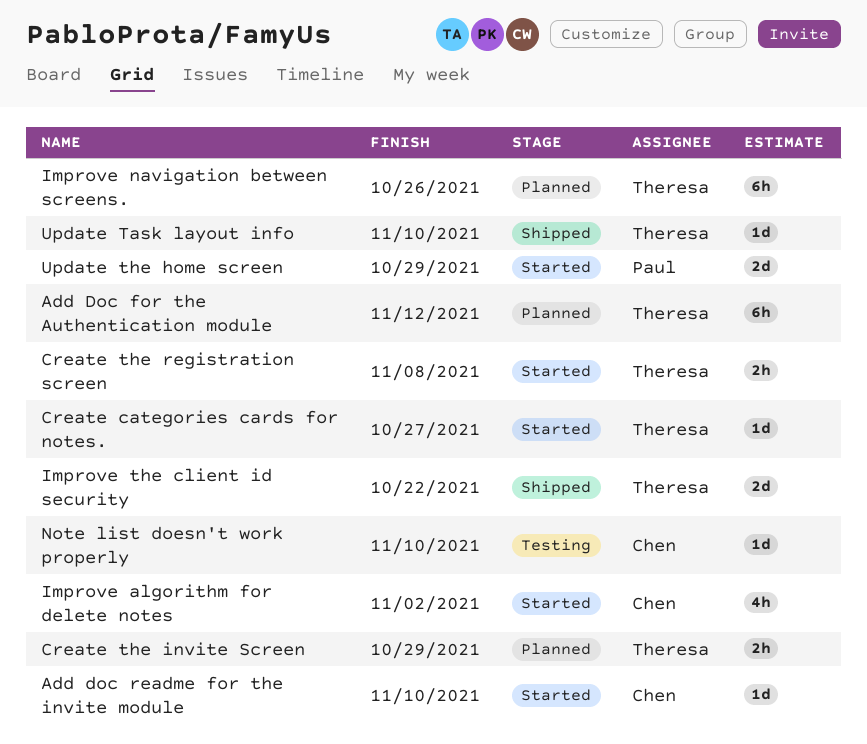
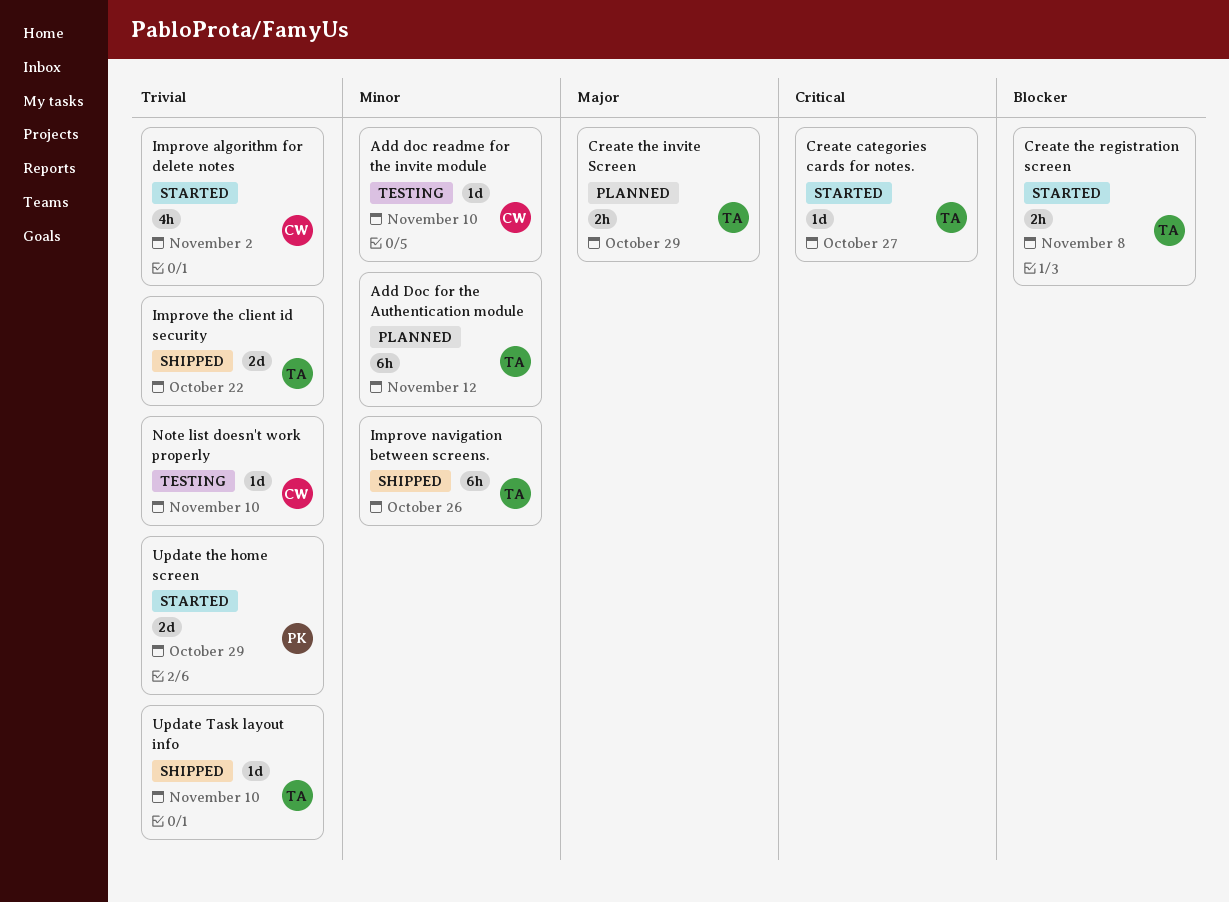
Add doc readme for the invite module, status: Started -> Testing
Improve navigation between screens., status: Planned -> Shipped

